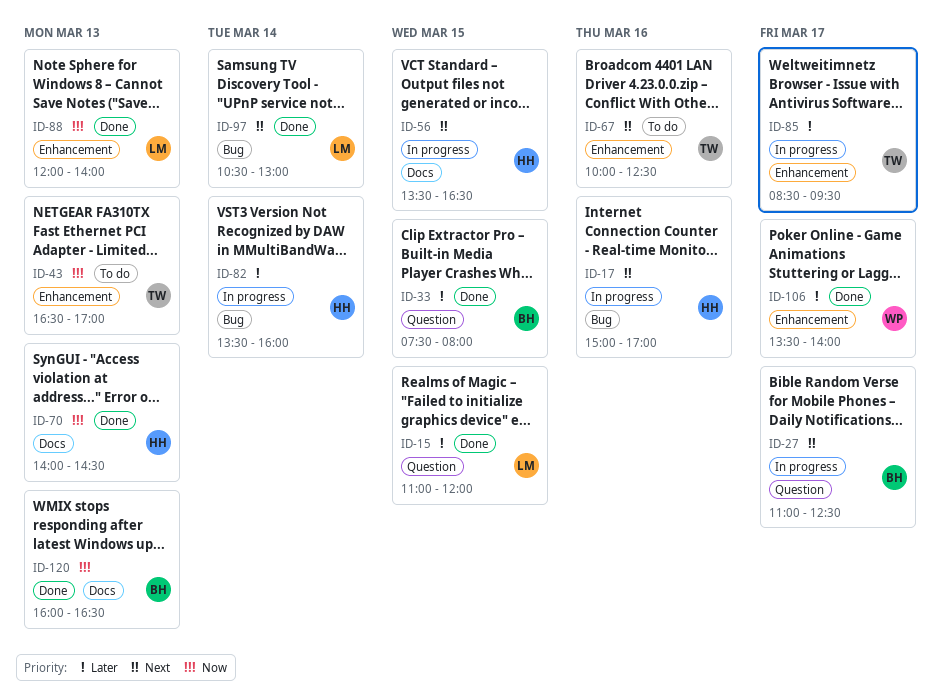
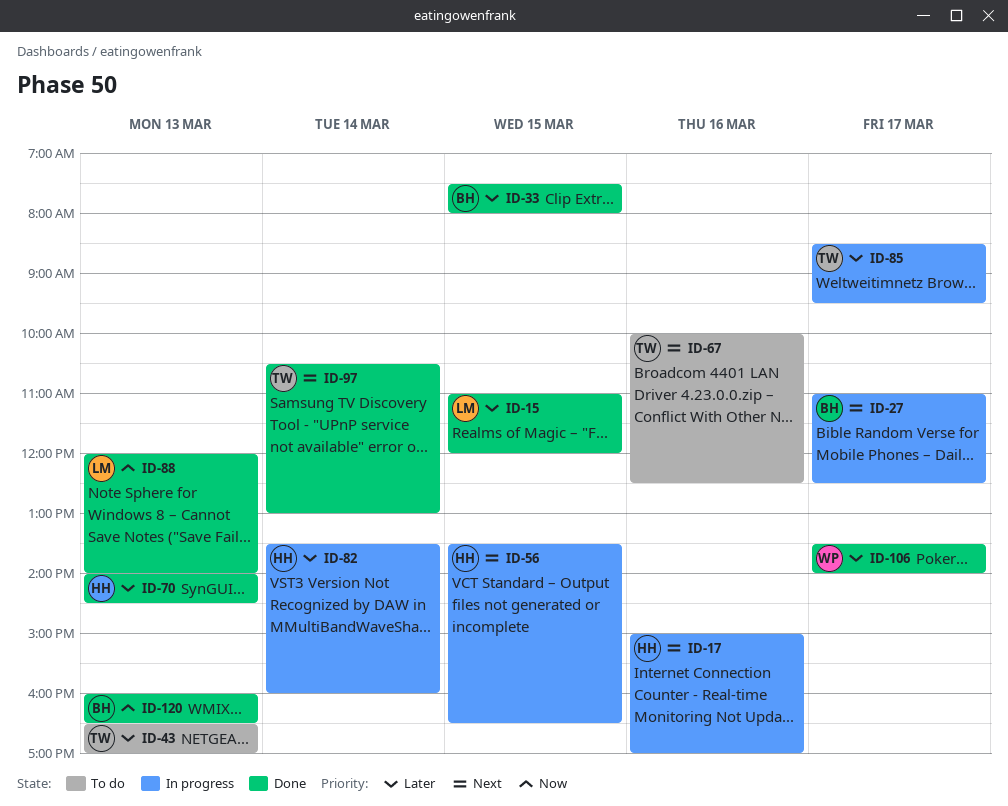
ID-43, priority: Now -> Later
ID-70, priority: Now -> Later
ID-97, owner: LM -> TW

